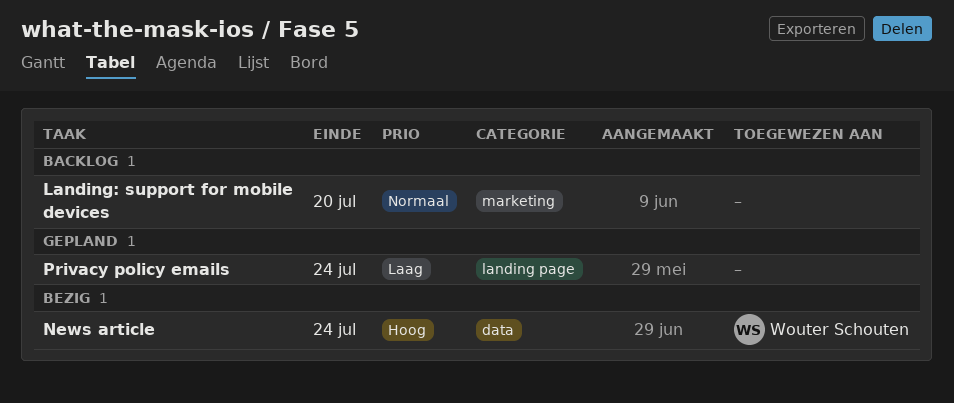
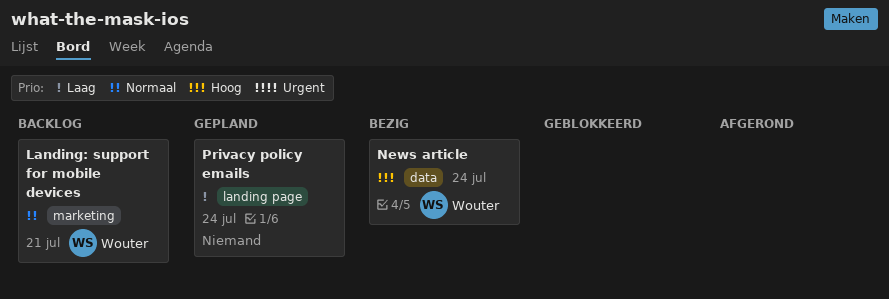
Landing: support for mobile devices, owner: none -> Wouter Schouten
Landing: support for mobile devices, due: Jul 20 -> Jul 21

